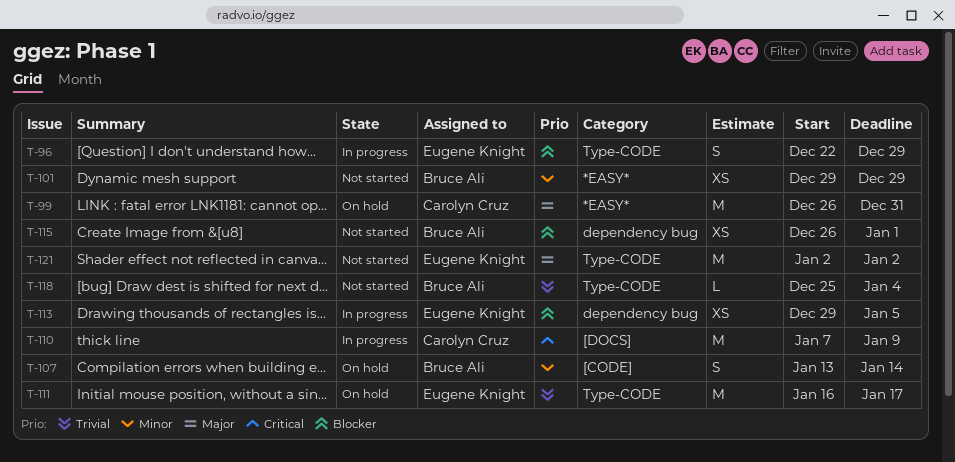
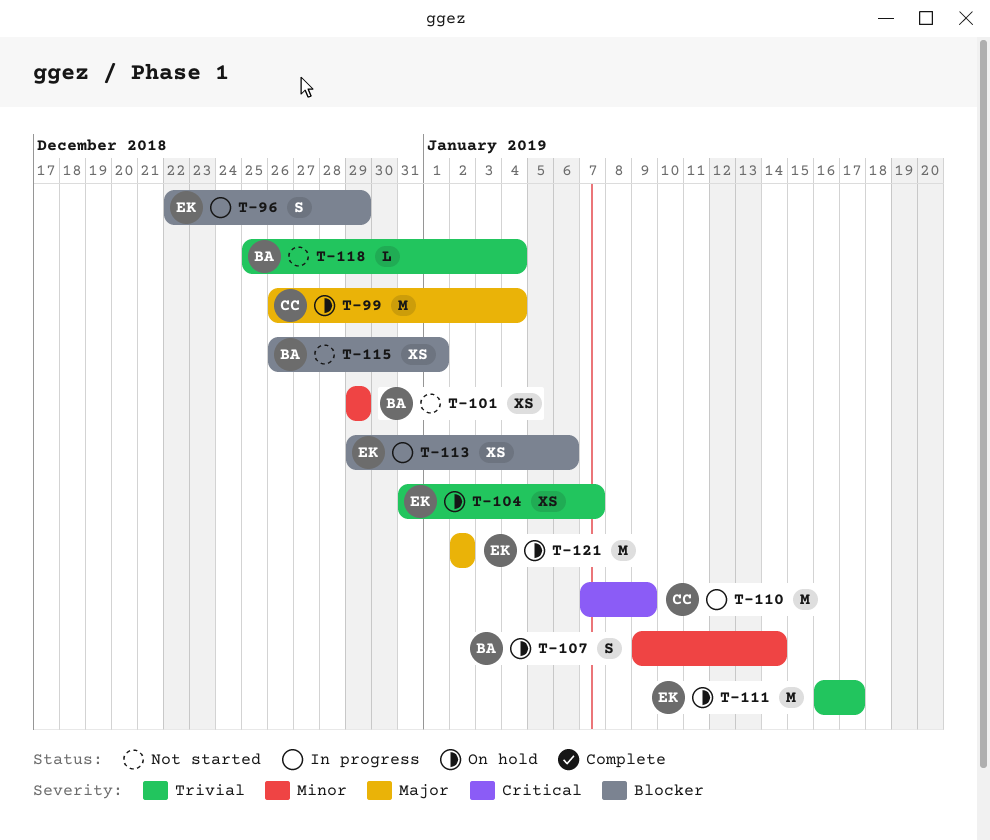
T-99, due: Dec 31 -> Jan 4
T-104: none -> present
T-107, start: Jan 13 -> Jan 9
T-113, due: Jan 5 -> Jan 6
T-121, status: Not started -> On hold

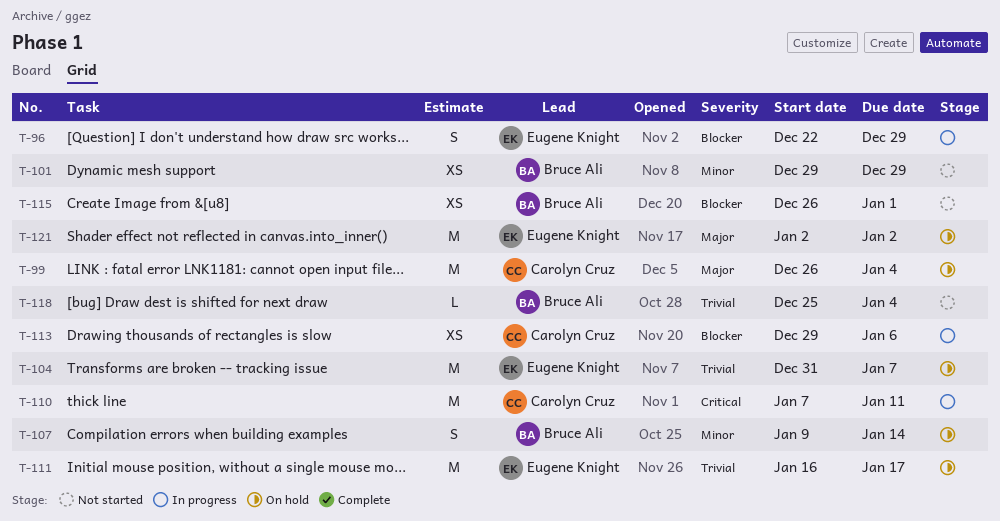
T-104, estimate: XS -> M
T-110, due: Jan 9 -> Jan 11
T-113, owner: Eugene Knight -> Carolyn Cruz

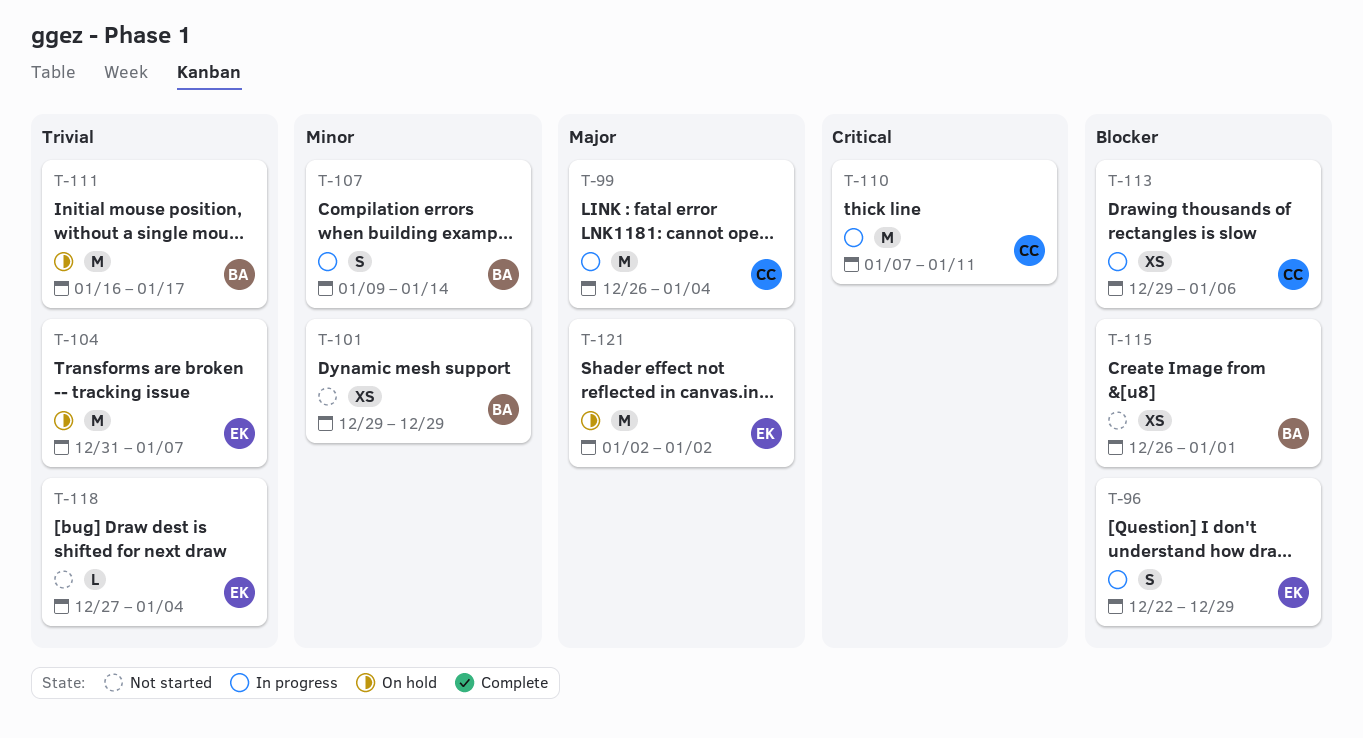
T-99, status: On hold -> In progress
T-107, status: On hold -> In progress
T-111, owner: Eugene Knight -> Bruce Ali
T-118, owner: Bruce Ali -> Eugene Knight
T-118, start: Dec 25 -> Dec 27

